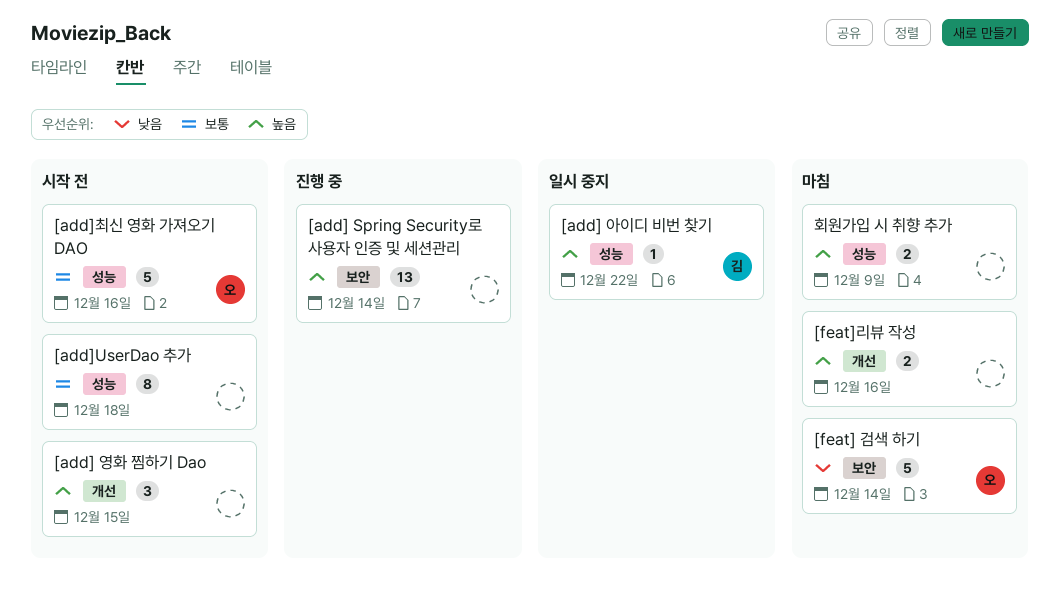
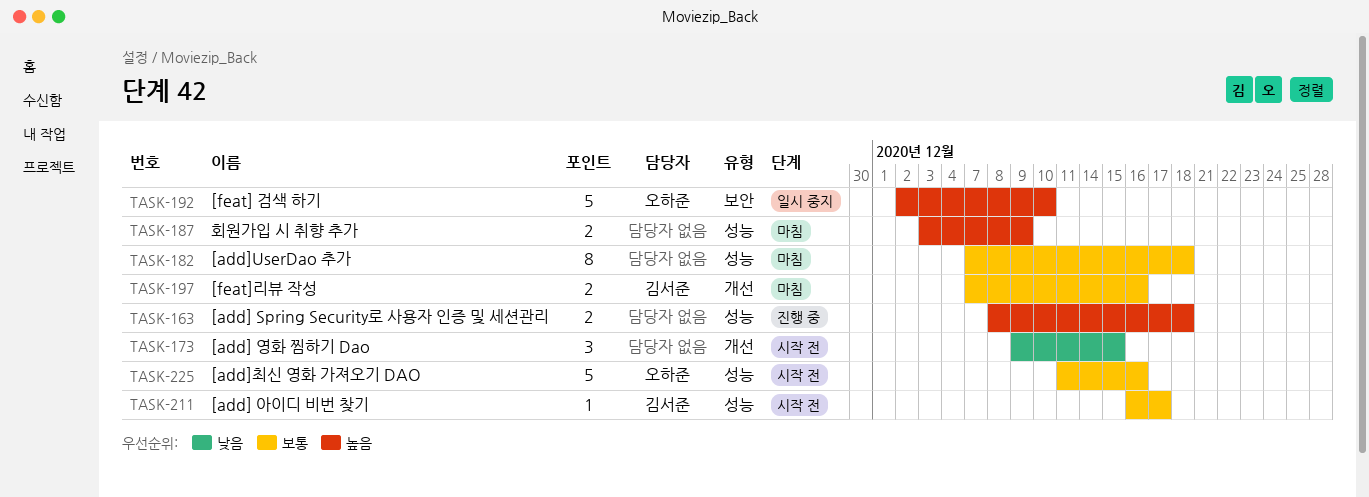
[add] Spring Security로 사용자 인증 및 세션관리, label: 보안 -> 성능
[add] Spring Security로 사용자 인증 및 세션관리, estimate: 13 -> 2
[add] Spring Security로 사용자 인증 및 세션관리, due: Dec 14 -> Dec 18
[add] 아이디 비번 찾기, status: 일시 중지 -> 시작 전
[add] 아이디 비번 찾기, priority: 높음 -> 보통
[add] 아이디 비번 찾기, due: Dec 22 -> Dec 17
[add] 영화 찜하기 Dao, priority: 높음 -> 낮음
[add]UserDao 추가, status: 시작 전 -> 마침
[feat] 검색 하기, status: 마침 -> 일시 중지
[feat] 검색 하기, priority: 낮음 -> 높음
[feat] 검색 하기, due: Dec 14 -> Dec 10
[feat]리뷰 작성, owner: none -> 김서준
[feat]리뷰 작성, priority: 높음 -> 보통

